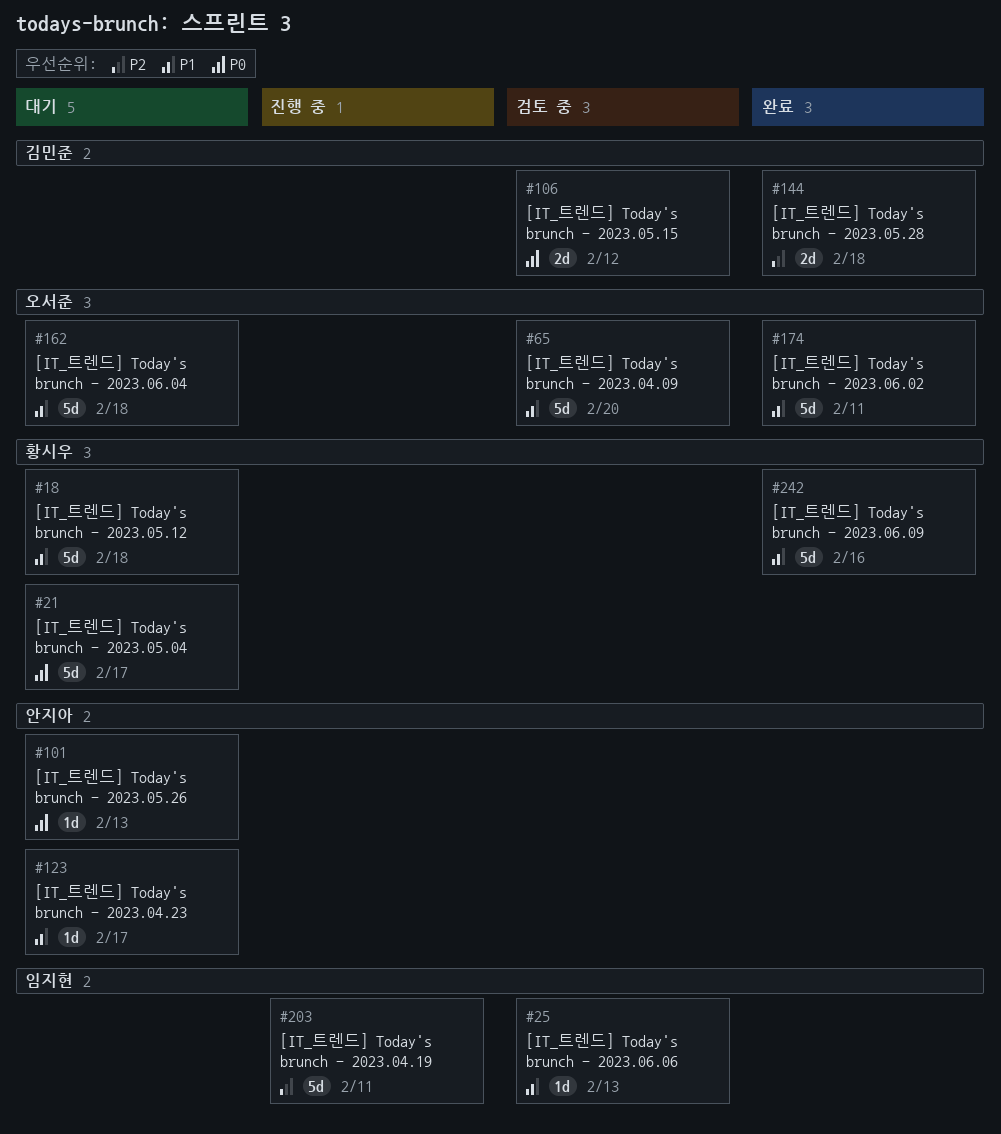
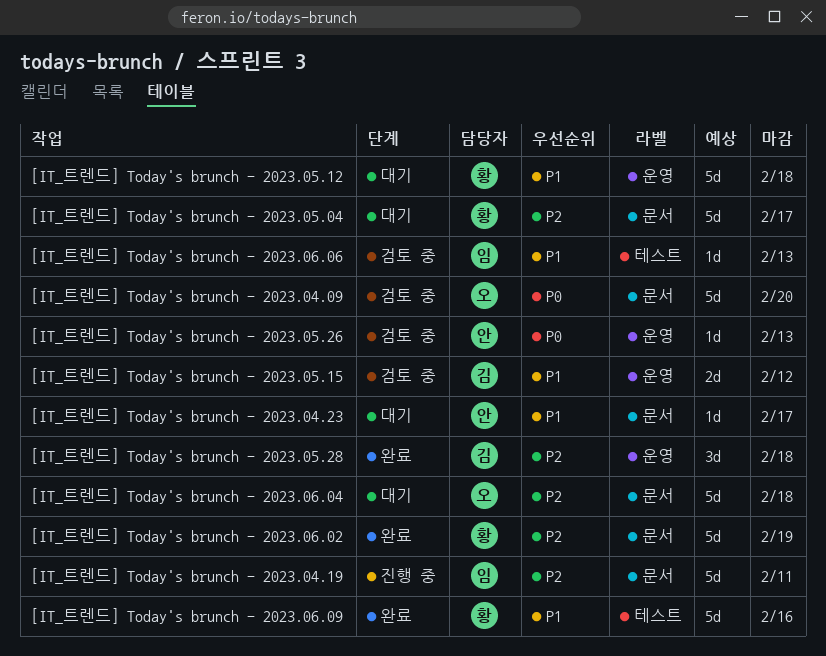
[IT_트렌드] Today's brunch - 2023.04.09, priority: P1 -> P0
[IT_트렌드] Today's brunch - 2023.05.04, priority: P0 -> P2
[IT_트렌드] Today's brunch - 2023.05.15, priority: P0 -> P1
[IT_트렌드] Today's brunch - 2023.05.26, status: 대기 -> 검토 중
[IT_트렌드] Today's brunch - 2023.05.28, estimate: 2d -> 3d
[IT_트렌드] Today's brunch - 2023.06.02, owner: 오서준 -> 황시우
[IT_트렌드] Today's brunch - 2023.06.02, priority: P1 -> P2
[IT_트렌드] Today's brunch - 2023.06.02, due: Feb 11 -> Feb 19
[IT_트렌드] Today's brunch - 2023.06.04, priority: P1 -> P2

